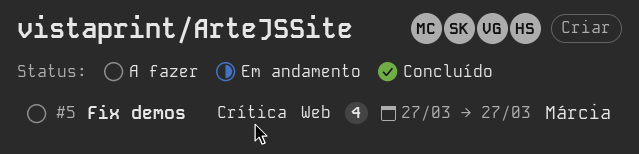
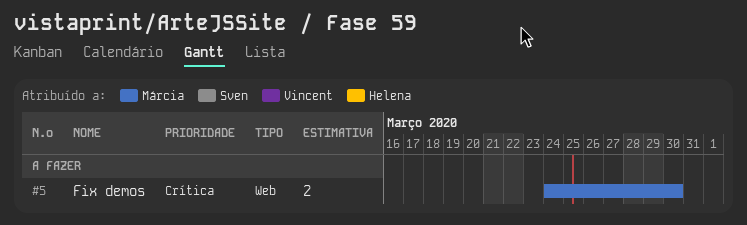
#5, estimate: 4 -> 2
#5, start: Mar 27 -> Mar 24
#5, due: Mar 27 -> Mar 30

